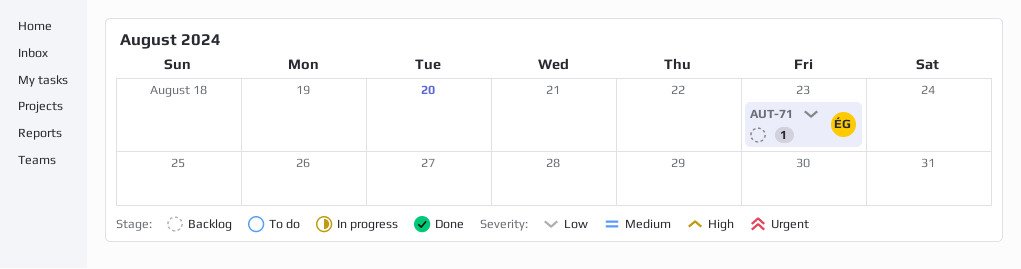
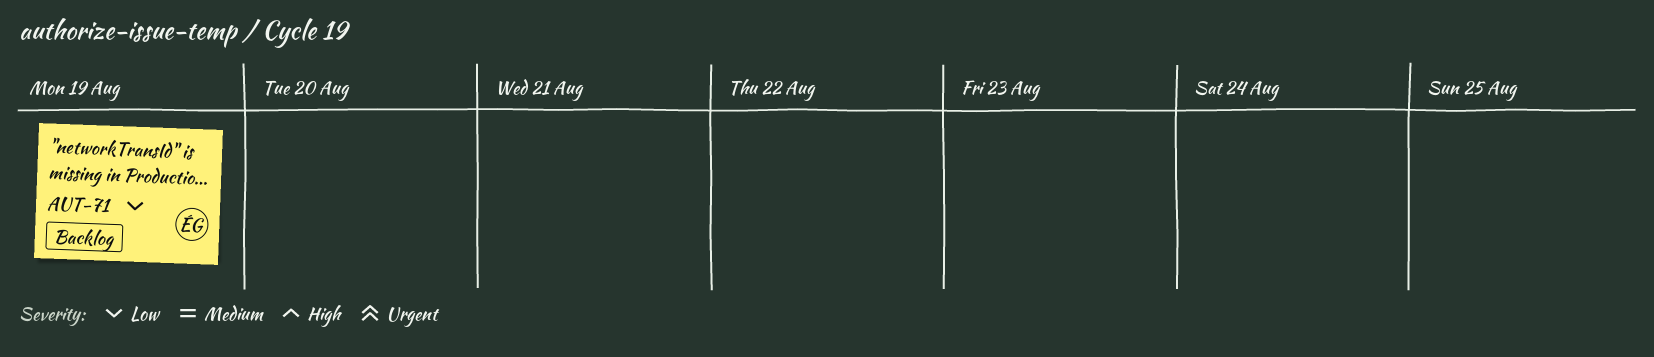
AUT-71, due: Aug 23 -> Aug 19

